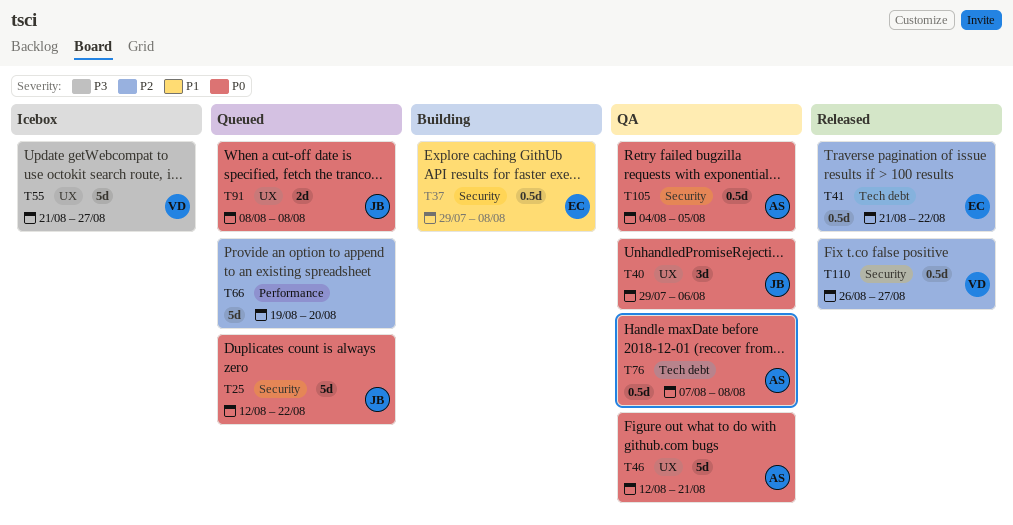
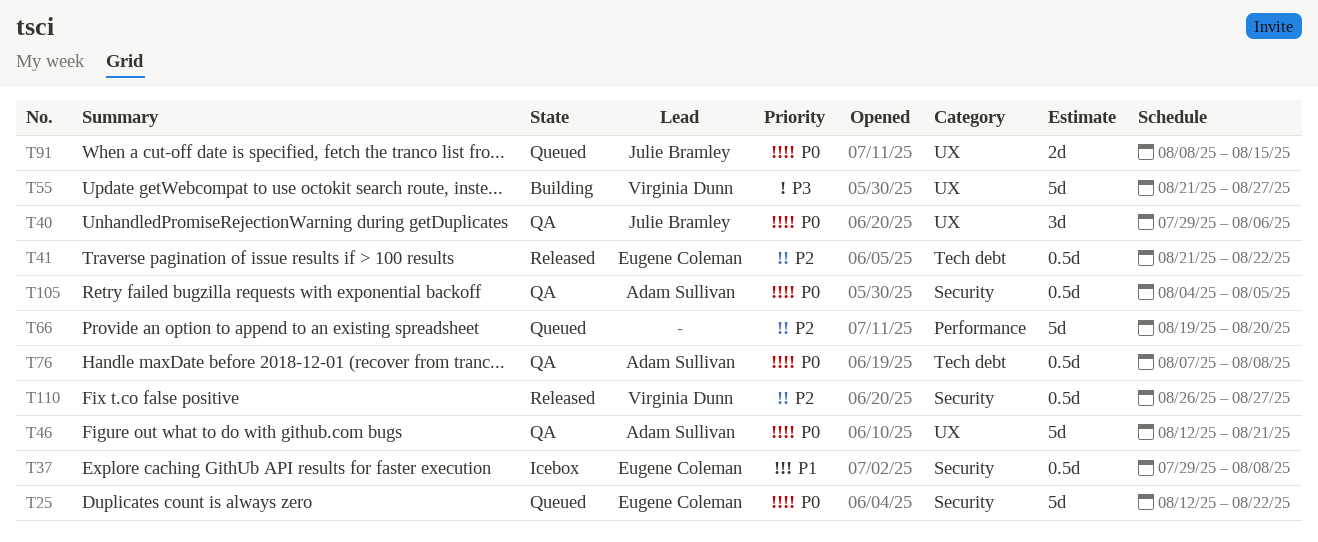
T25, owner: Julie Bramley -> Eugene Coleman
T37, status: Building -> Icebox
T55, status: Icebox -> Building
T91, due: Aug 8 -> Aug 15

